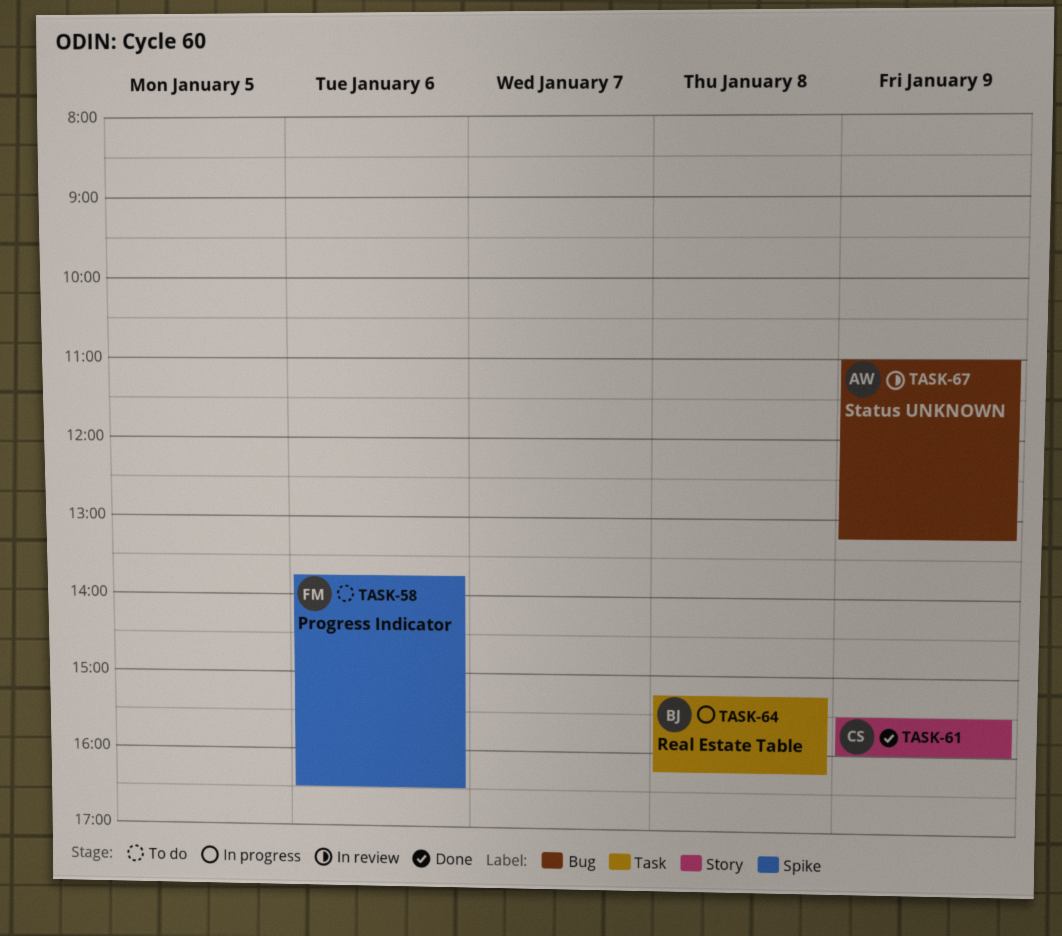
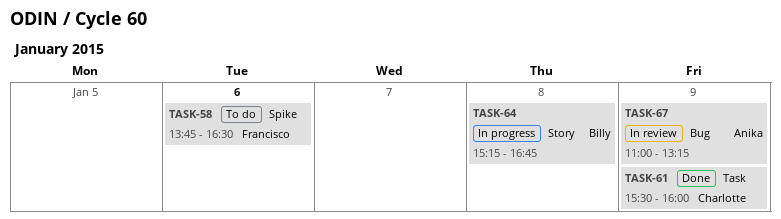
TASK-61, label: Story -> Task
TASK-64, label: Task -> Story
TASK-64, ends: 16:15 -> 16:45

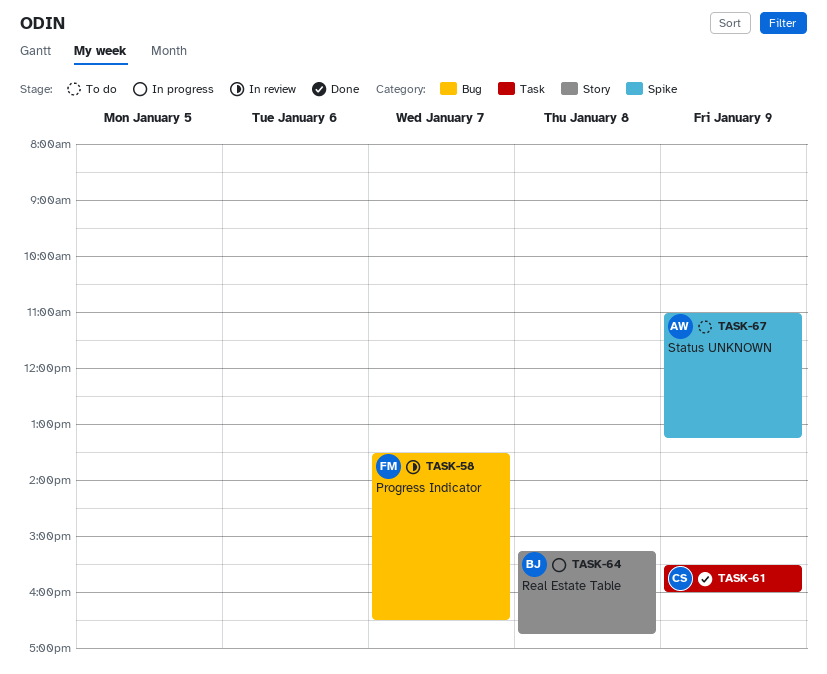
TASK-58, status: To do -> In review
TASK-58, label: Spike -> Bug
TASK-58, day: Jan 6 -> Jan 7
TASK-58, begins: 13:45 -> 13:30
TASK-67, status: In review -> To do
TASK-67, label: Bug -> Spike

